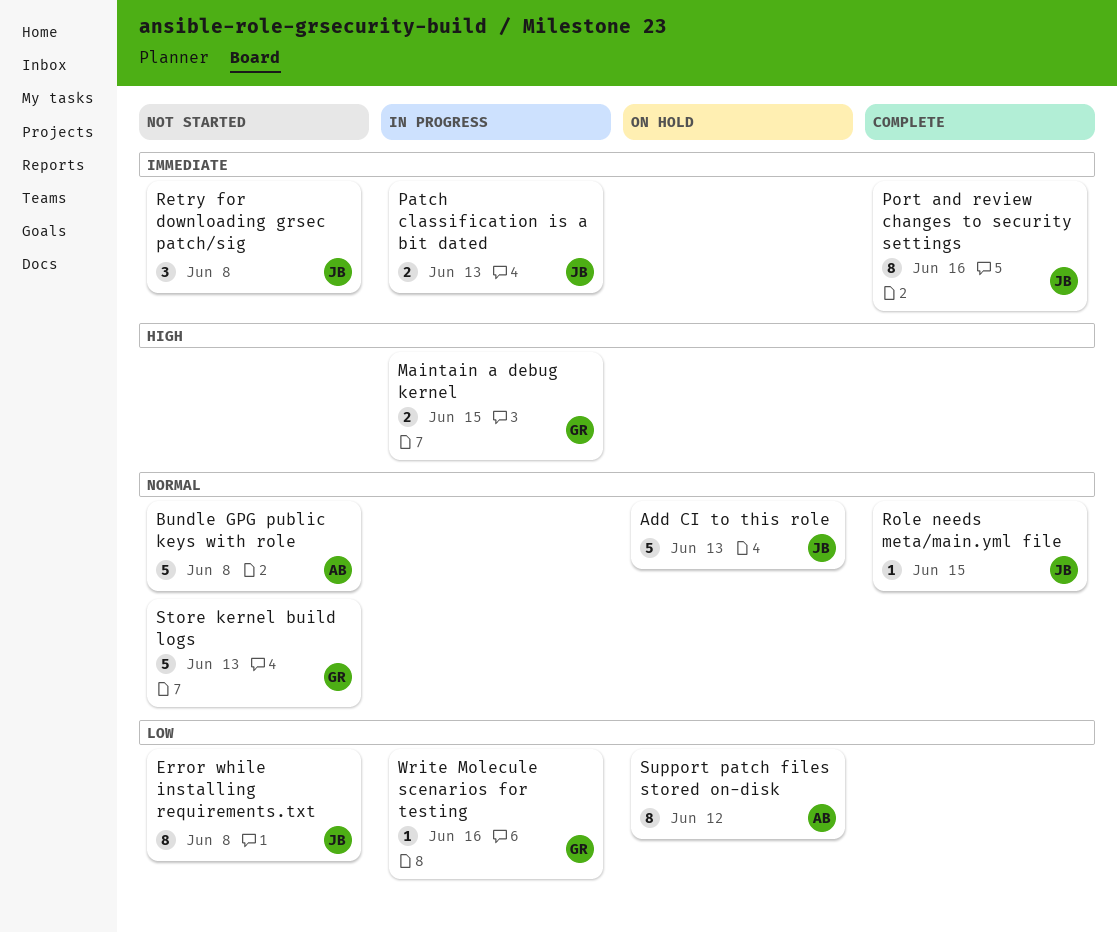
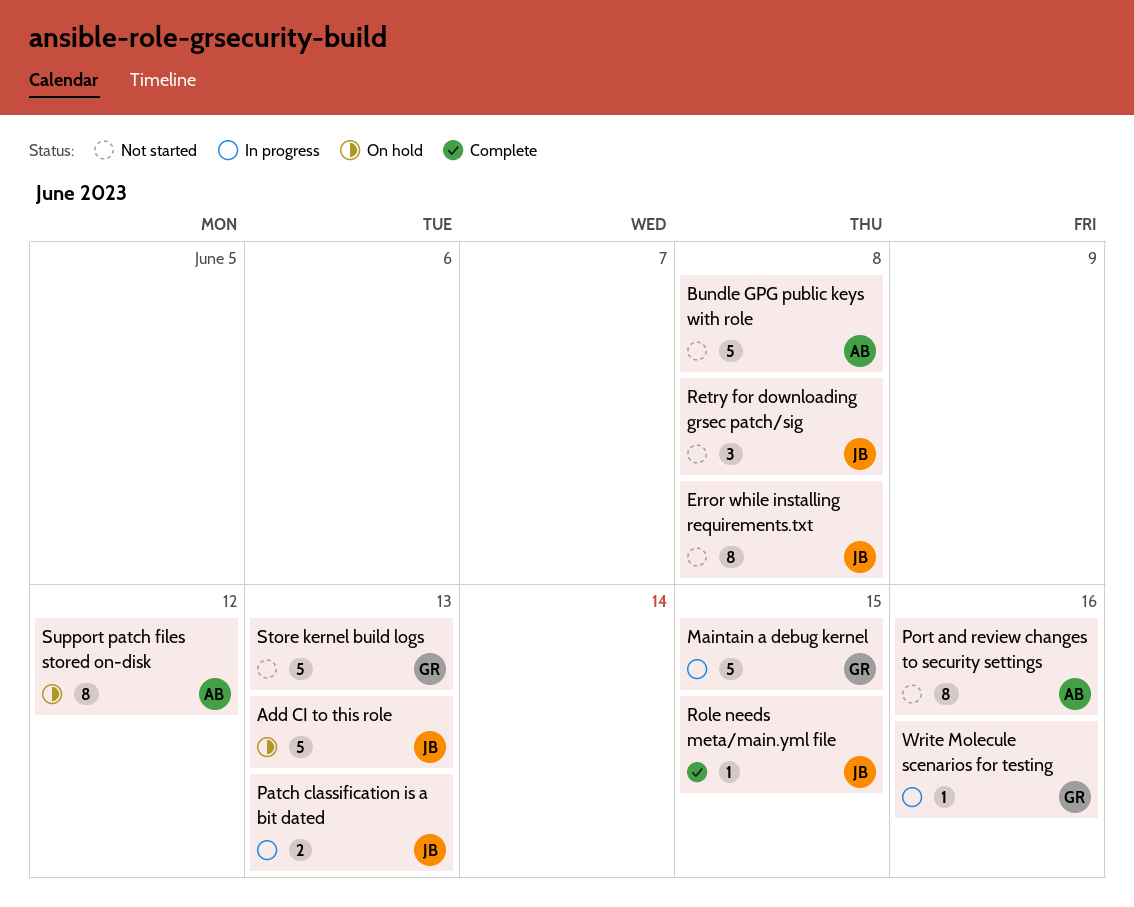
Maintain a debug kernel, estimate: 2 -> 5
Port and review changes to security settings, status: Complete -> Not started
Port and review changes to security settings, owner: JB -> AB

